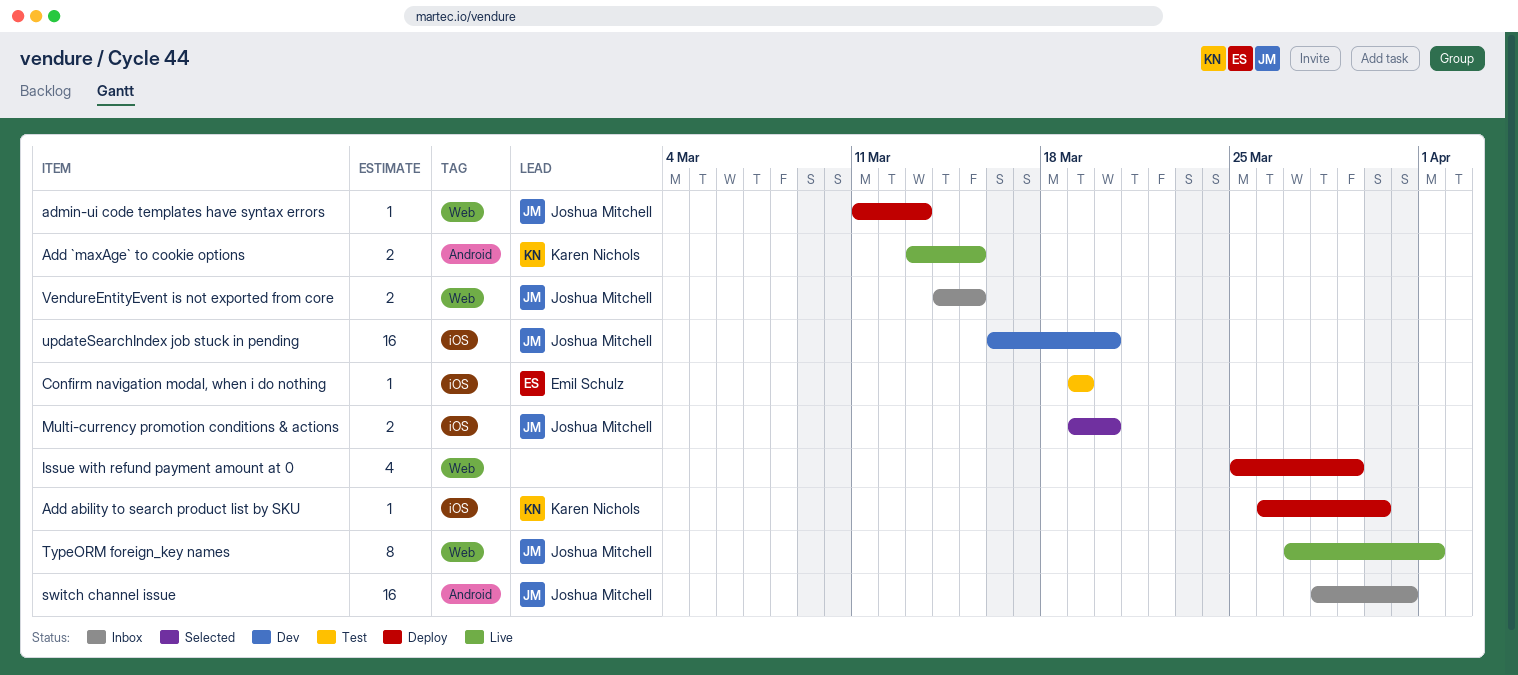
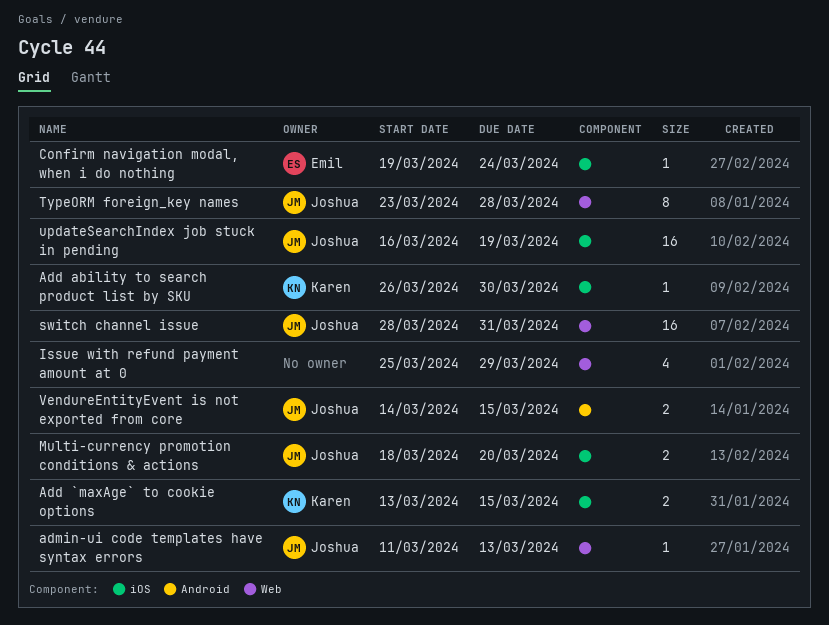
Add `maxAge` to cookie options, label: Android -> iOS
Confirm navigation modal, when i do nothing, due: Mar 19 -> Mar 24
Multi-currency promotion conditions & actions, start: Mar 19 -> Mar 18
switch channel issue, label: Android -> Web
TypeORM foreign_key names, start: Mar 27 -> Mar 23
TypeORM foreign_key names, due: Apr 1 -> Mar 28
updateSearchIndex job stuck in pending, due: Mar 20 -> Mar 19
VendureEntityEvent is not exported from core, label: Web -> Android

